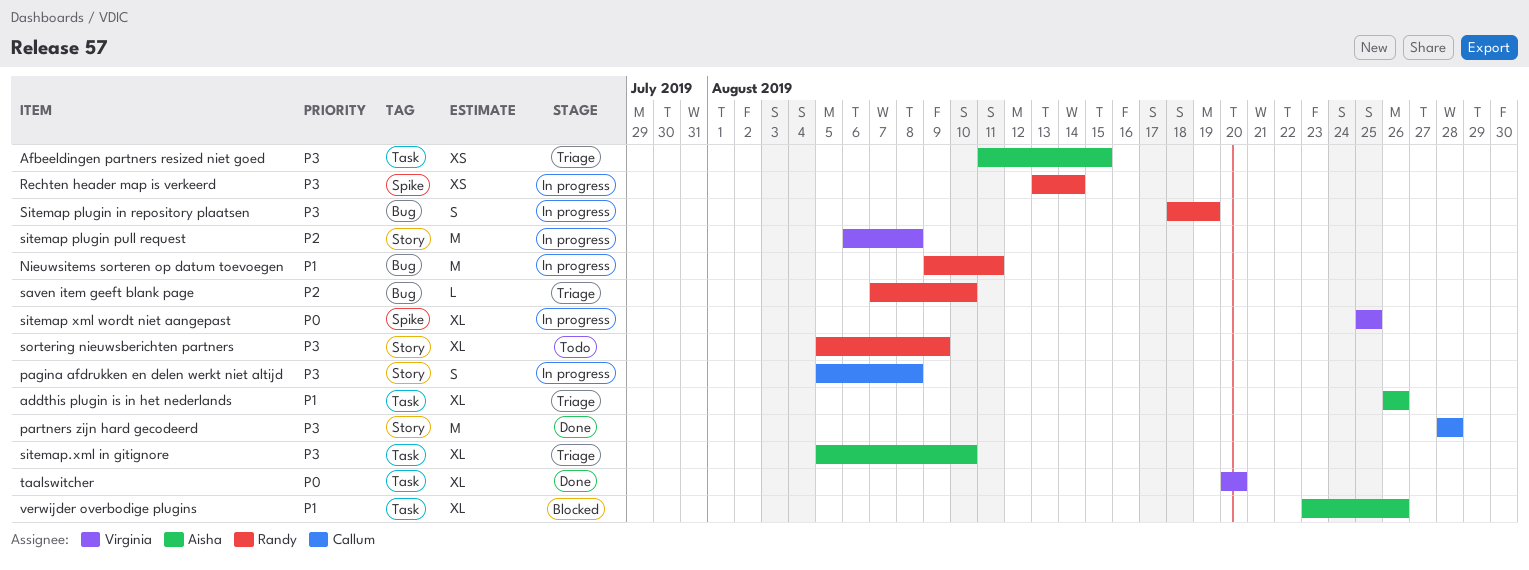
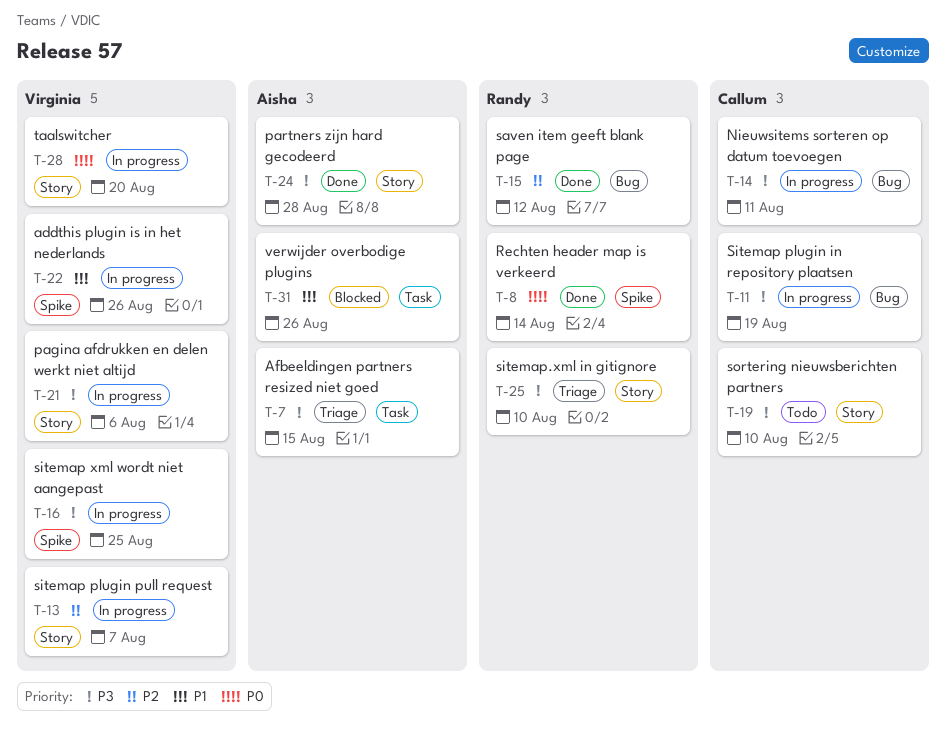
addthis plugin is in het nederlands, status: Triage -> In progress
addthis plugin is in het nederlands, owner: Aisha -> Virginia
addthis plugin is in het nederlands, label: Task -> Spike
Nieuwsitems sorteren op datum toevoegen, owner: Randy -> Callum
Nieuwsitems sorteren op datum toevoegen, priority: P1 -> P3
pagina afdrukken en delen werkt niet altijd, owner: Callum -> Virginia
pagina afdrukken en delen werkt niet altijd, due: Aug 8 -> Aug 6
partners zijn hard gecodeerd, owner: Callum -> Aisha
Rechten header map is verkeerd, status: In progress -> Done
Rechten header map is verkeerd, priority: P3 -> P0
saven item geeft blank page, status: Triage -> Done
saven item geeft blank page, due: Aug 10 -> Aug 12
Sitemap plugin in repository plaatsen, owner: Randy -> Callum
sitemap plugin pull request, due: Aug 8 -> Aug 7
sitemap xml wordt niet aangepast, priority: P0 -> P3
sitemap.xml in gitignore, owner: Aisha -> Randy
sitemap.xml in gitignore, label: Task -> Story
sortering nieuwsberichten partners, owner: Randy -> Callum
sortering nieuwsberichten partners, due: Aug 9 -> Aug 10
taalswitcher, status: Done -> In progress
taalswitcher, label: Task -> Story

